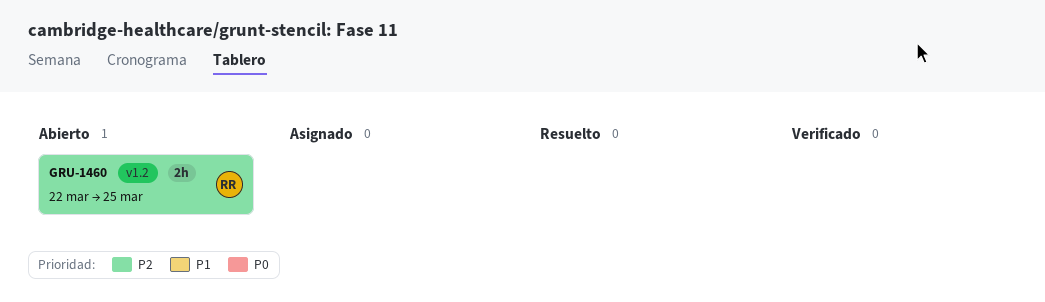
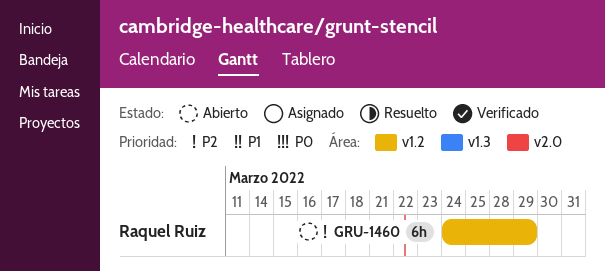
GRU-1460, estimate: 2h -> 6h
GRU-1460, start: Mar 22 -> Mar 24
GRU-1460, due: Mar 25 -> Mar 29

